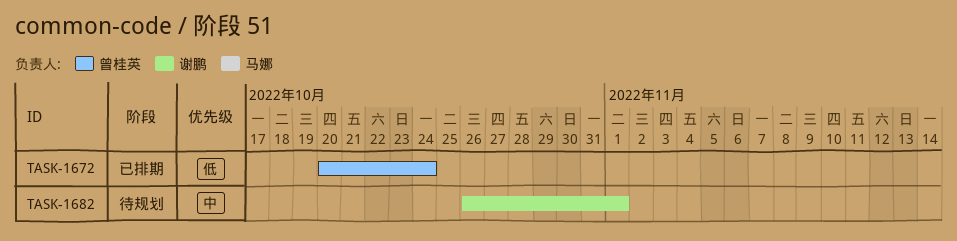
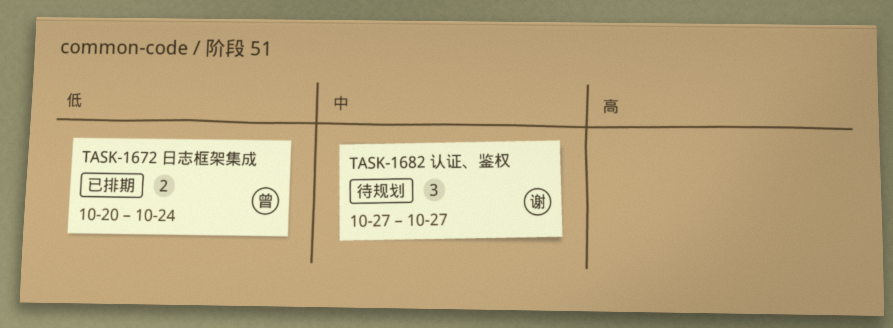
TASK-1682, start: Oct 26 -> Oct 27
TASK-1682, due: Nov 1 -> Oct 27

